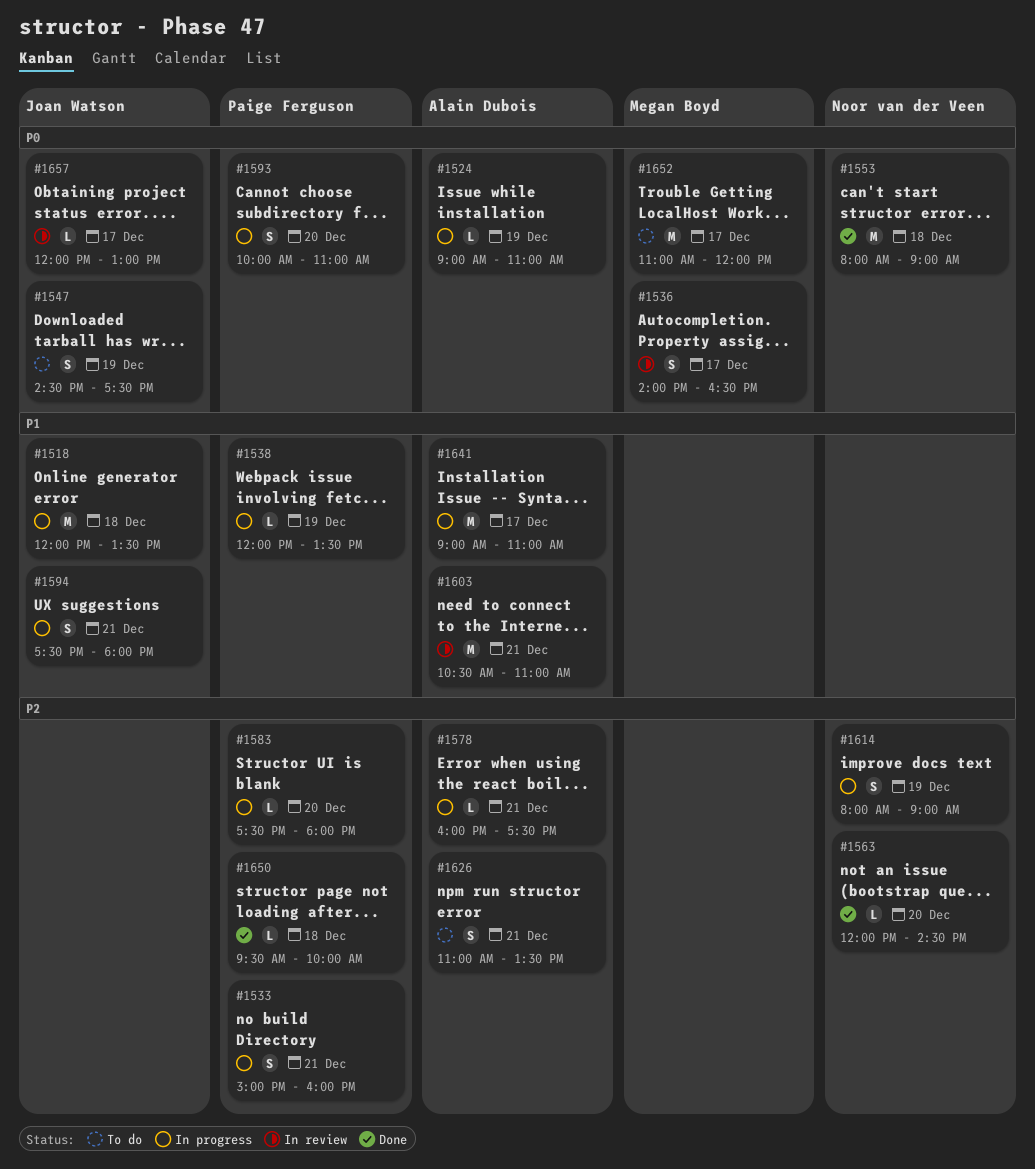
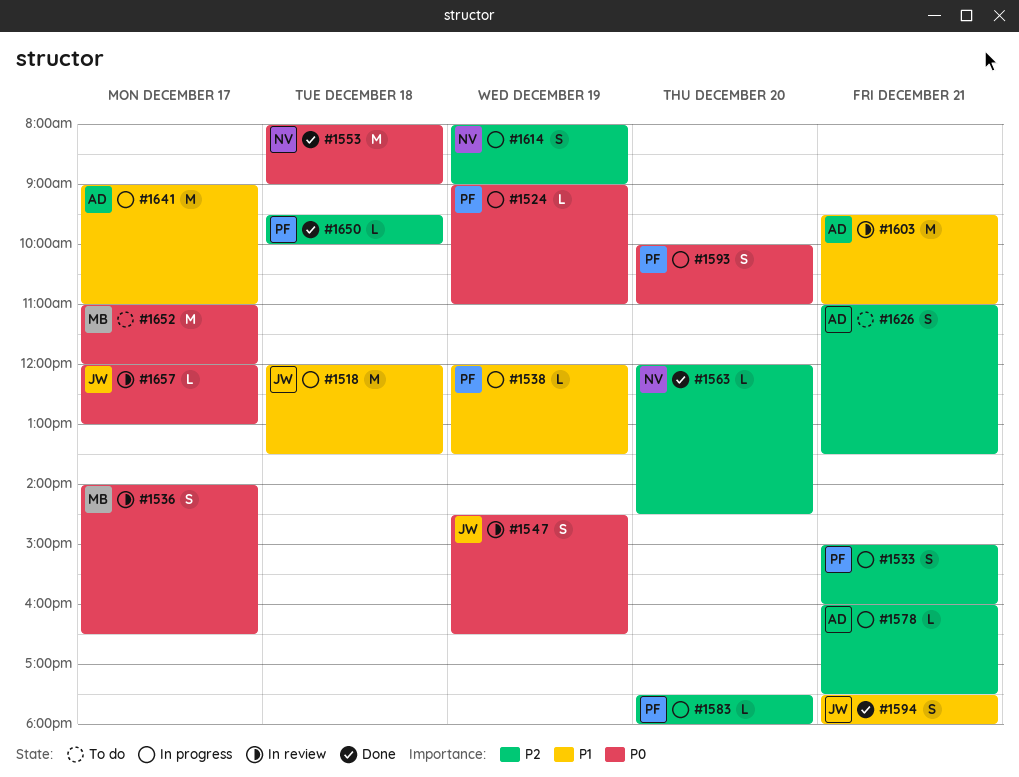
#1524, owner: Alain Dubois -> Paige Ferguson
#1547, status: To do -> In review
#1547, ends: 17:30 -> 16:30
#1594, status: In progress -> Done
#1603, begins: 10:30 -> 09:30

